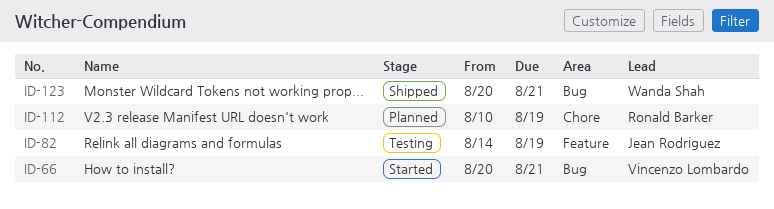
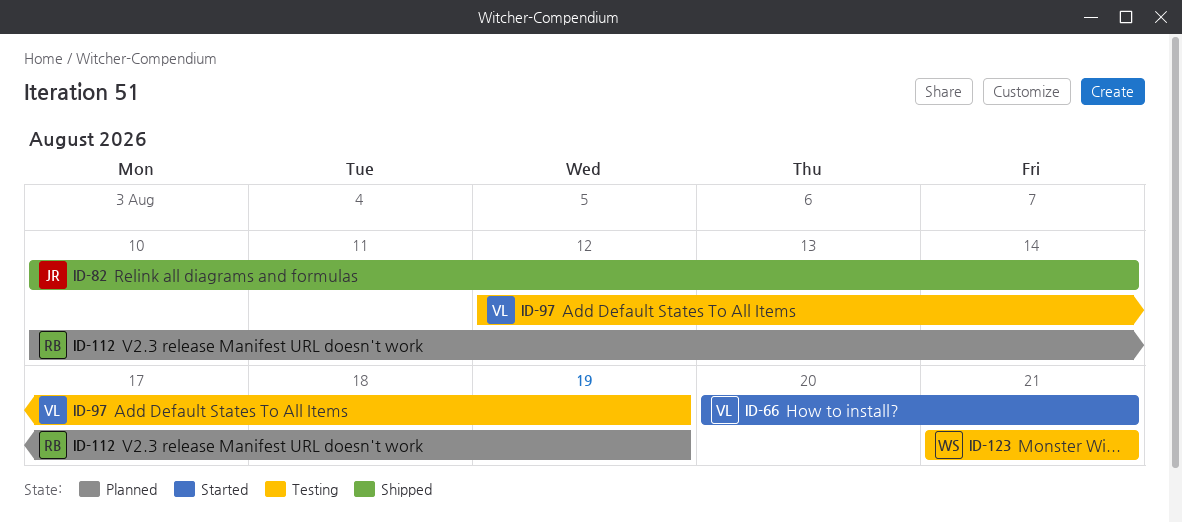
ID-82, status: Testing -> Shipped
ID-82, start: Aug 14 -> Aug 10
ID-82, due: Aug 19 -> Aug 14
ID-97: none -> present
ID-123, status: Shipped -> Testing
ID-123, start: Aug 20 -> Aug 21

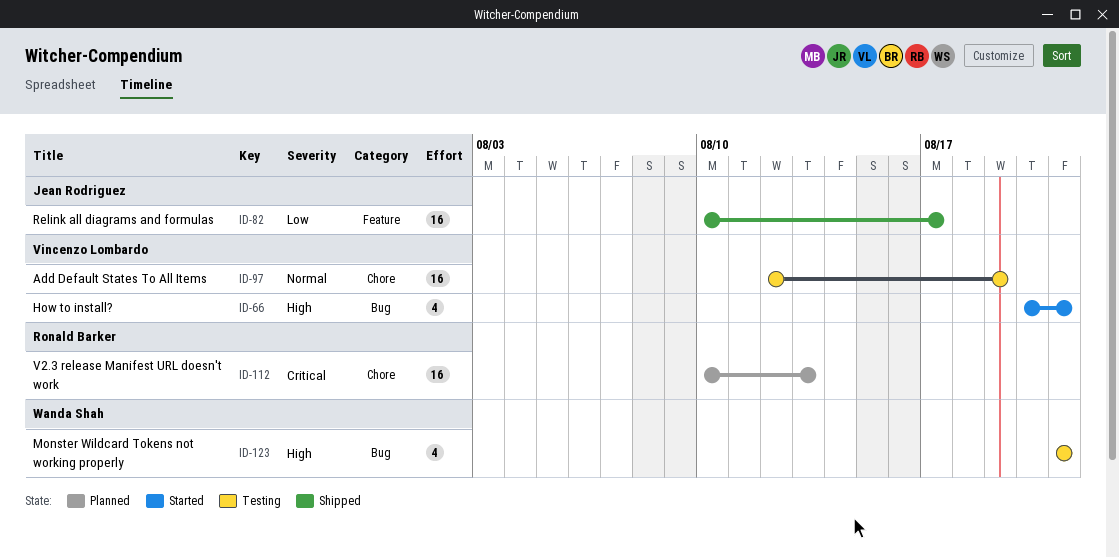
ID-82, due: Aug 14 -> Aug 17
ID-112, due: Aug 19 -> Aug 13

